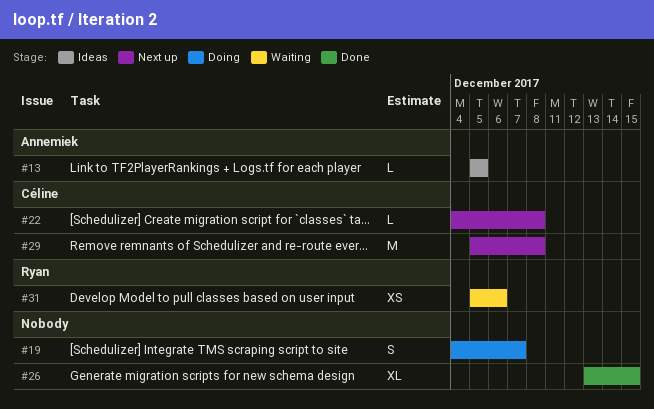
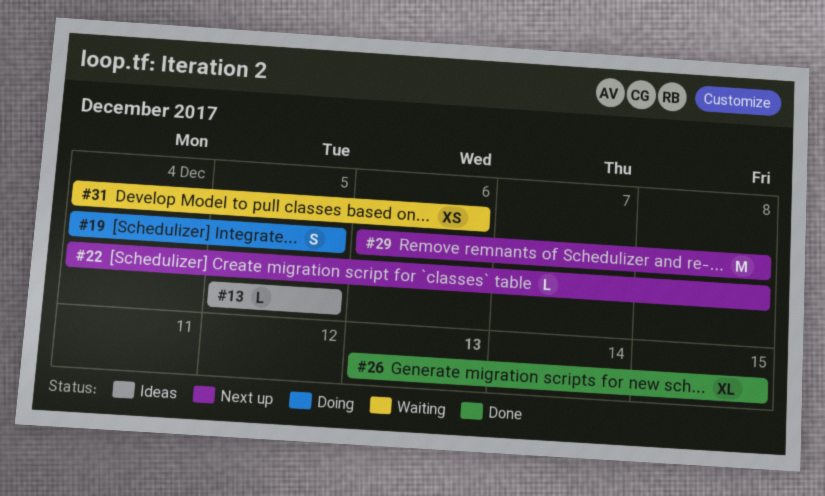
#19, due: Dec 7 -> Dec 5
#29, start: Dec 5 -> Dec 6
#31, start: Dec 5 -> Dec 4

